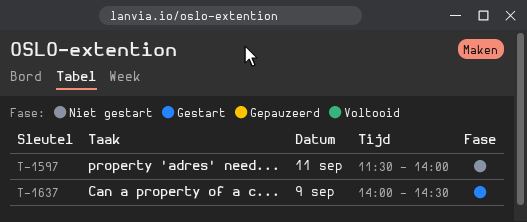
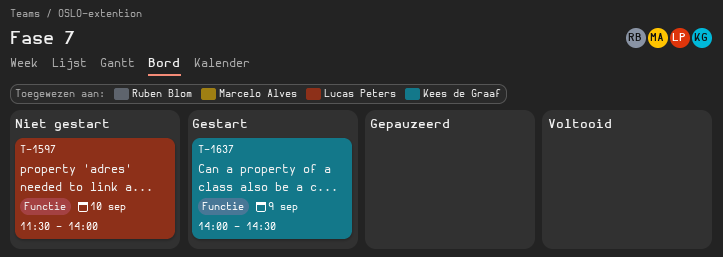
T-1597, day: Sep 11 -> Sep 10

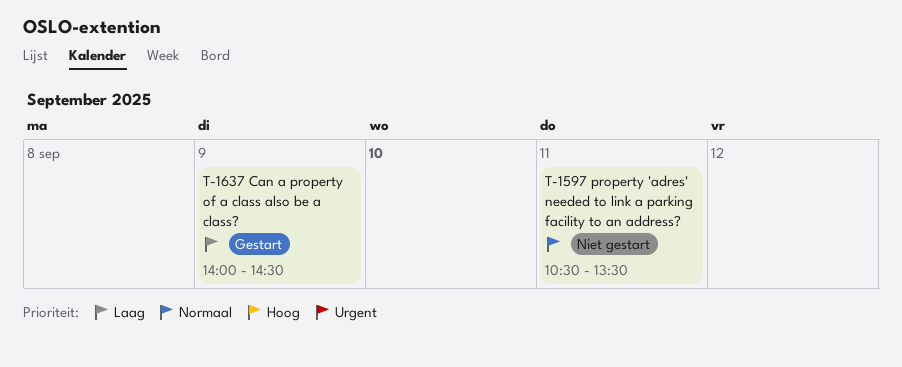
T-1597, day: Sep 10 -> Sep 11
T-1597, begins: 11:30 -> 10:30
T-1597, ends: 14:00 -> 13:30

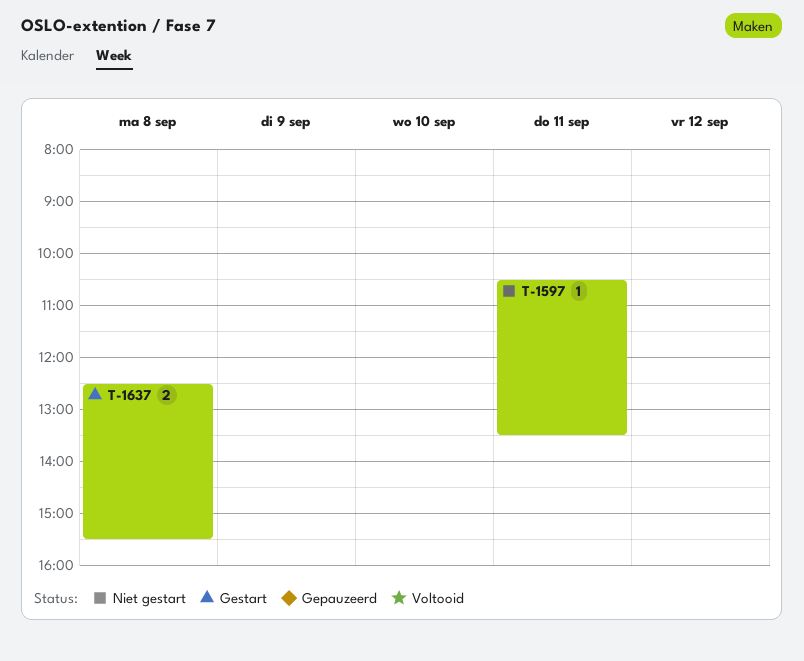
T-1637, day: Sep 9 -> Sep 8
T-1637, begins: 14:00 -> 12:30
T-1637, ends: 14:30 -> 15:30

